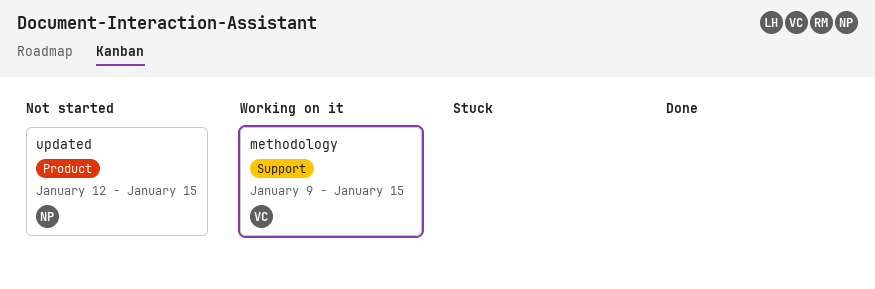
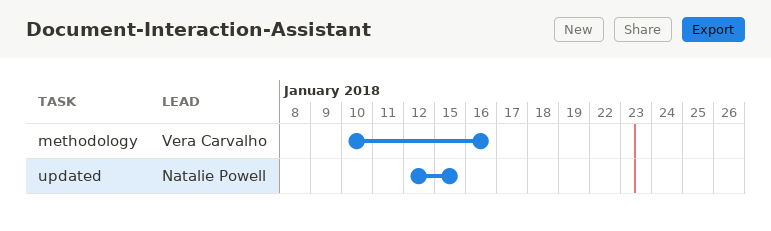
methodology, start: Jan 9 -> Jan 10
methodology, due: Jan 15 -> Jan 16

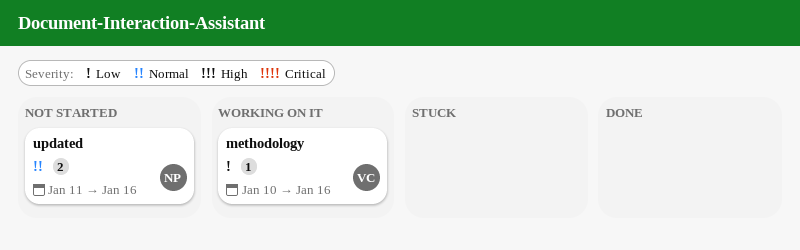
updated, start: Jan 12 -> Jan 11
updated, due: Jan 15 -> Jan 16

